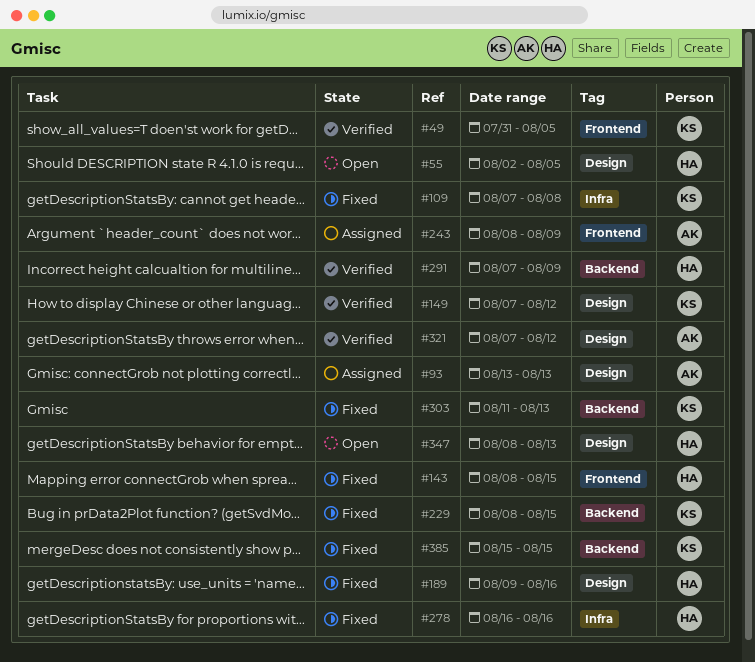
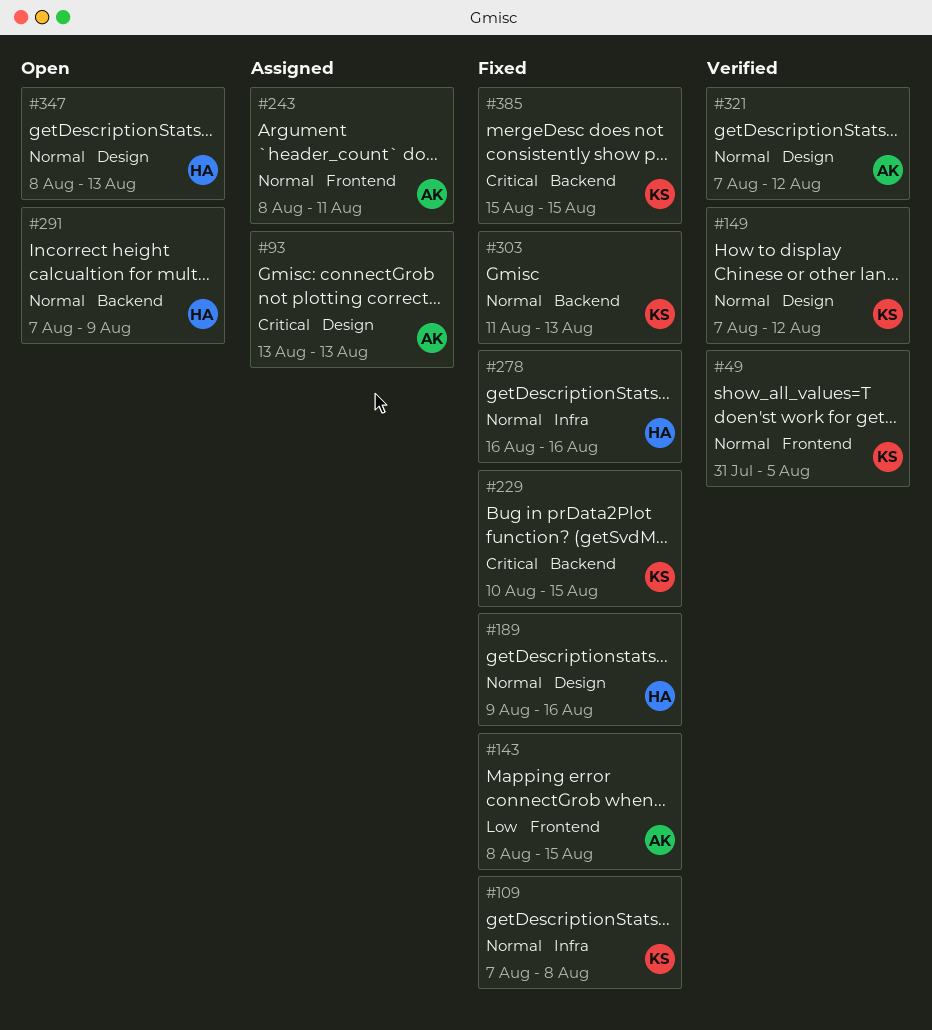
#55: present -> none
#143, owner: HA -> AK
#229, start: Aug 8 -> Aug 10
#243, due: Aug 9 -> Aug 11
#291, status: Verified -> Open

